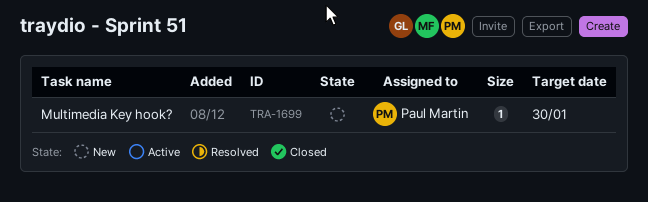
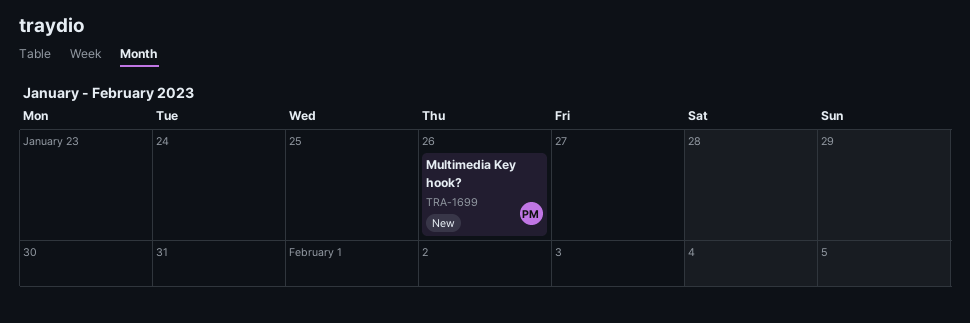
TRA-1699, due: Jan 30 -> Jan 26

